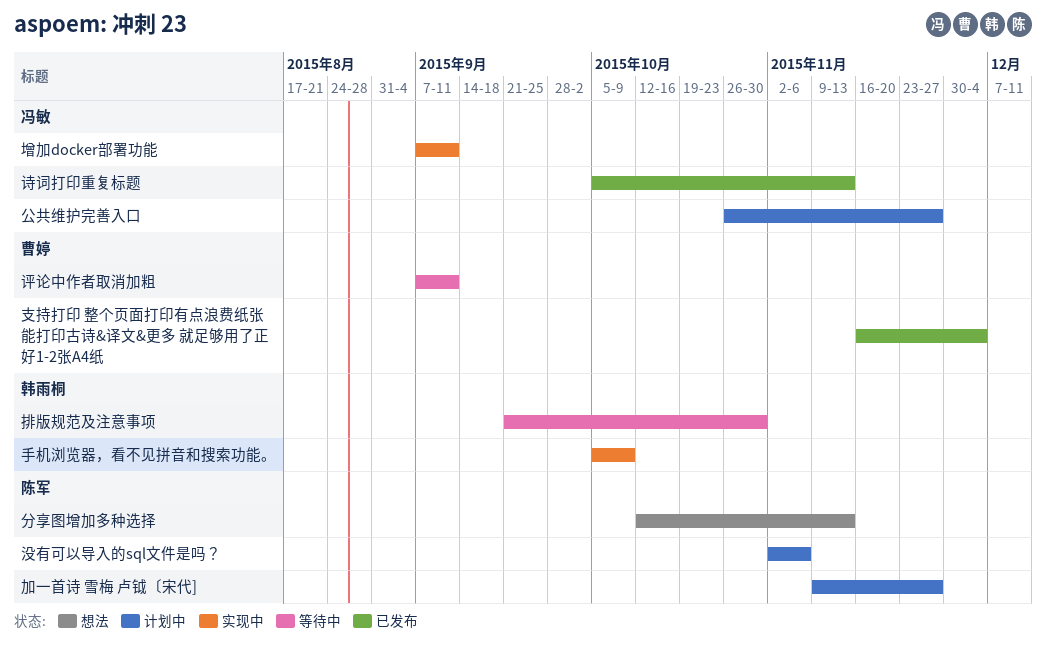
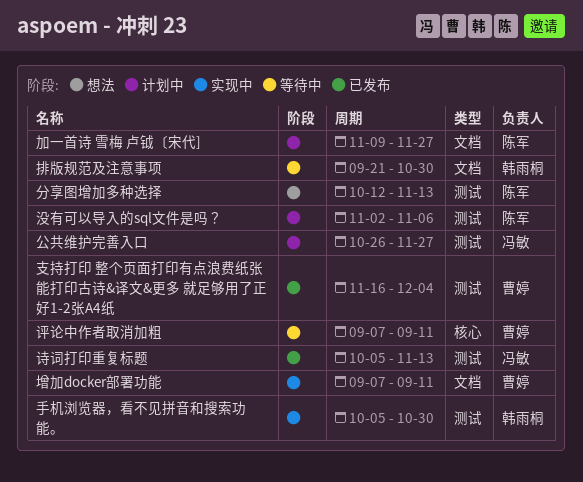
增加docker部署功能, owner: 冯敏 -> 曹婷
手机浏览器，看不见拼音和搜索功能。, due: Oct 9 -> Oct 30

